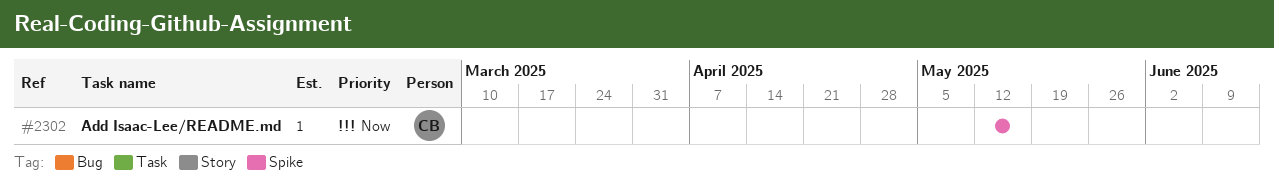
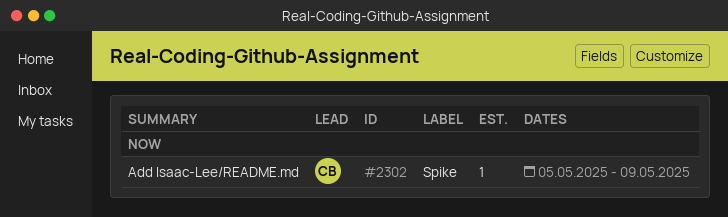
#2302, start: May 12 -> May 5
#2302, due: May 16 -> May 9

